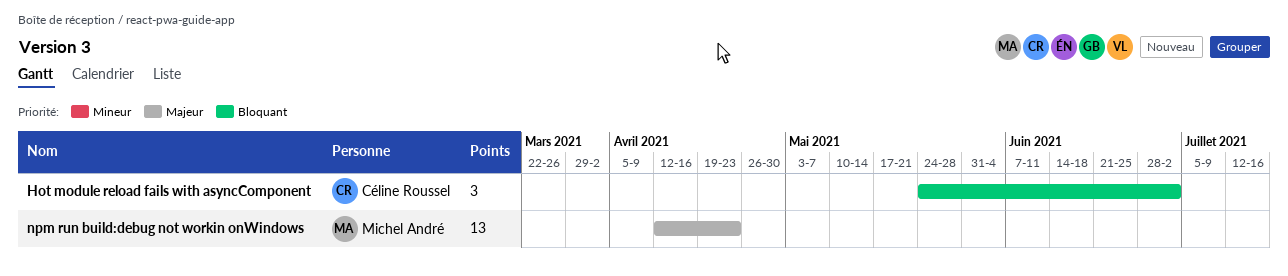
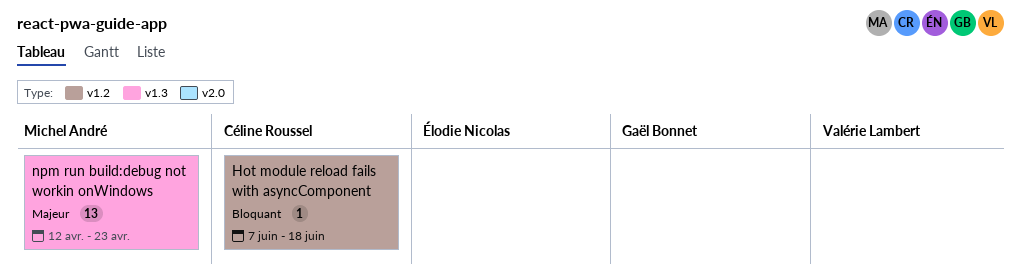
Hot module reload fails with asyncComponent, estimate: 3 -> 1
Hot module reload fails with asyncComponent, start: May 24 -> Jun 7
Hot module reload fails with asyncComponent, due: Jul 2 -> Jun 18

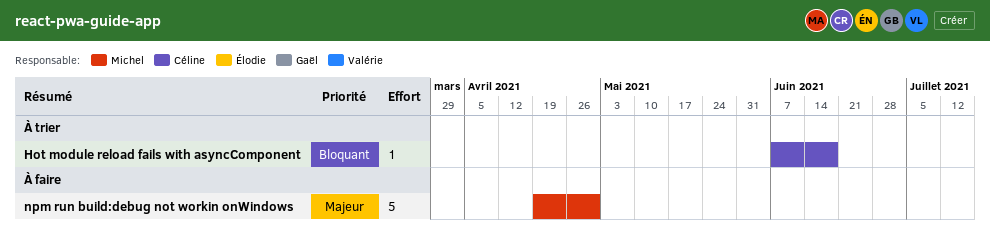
npm run build:debug not workin onWindows, estimate: 13 -> 5
npm run build:debug not workin onWindows, start: Apr 12 -> Apr 19
npm run build:debug not workin onWindows, due: Apr 23 -> Apr 30

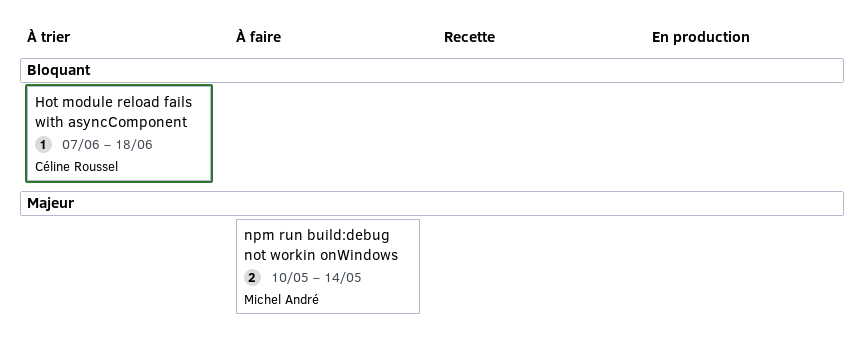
npm run build:debug not workin onWindows, estimate: 5 -> 2
npm run build:debug not workin onWindows, start: Apr 19 -> May 10
npm run build:debug not workin onWindows, due: Apr 30 -> May 14

